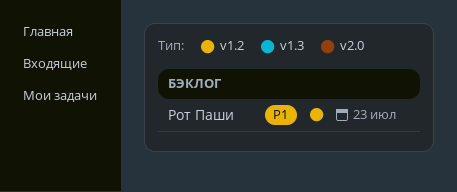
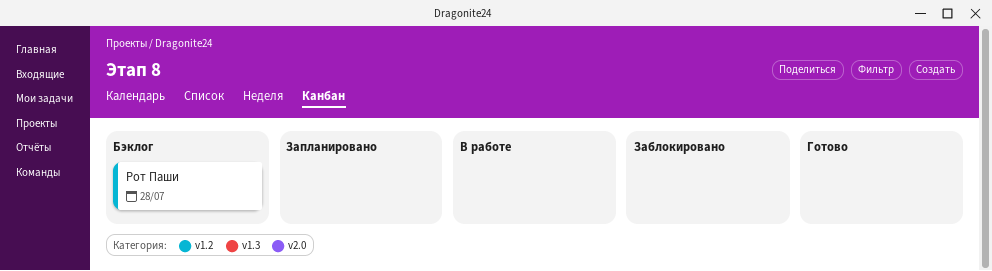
Рот Паши, due: Jul 23 -> Jul 28

